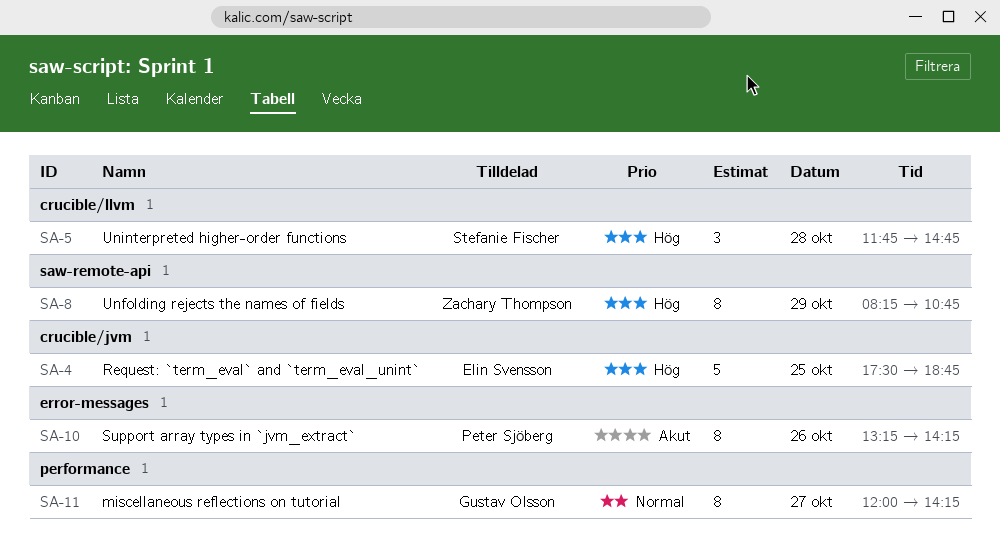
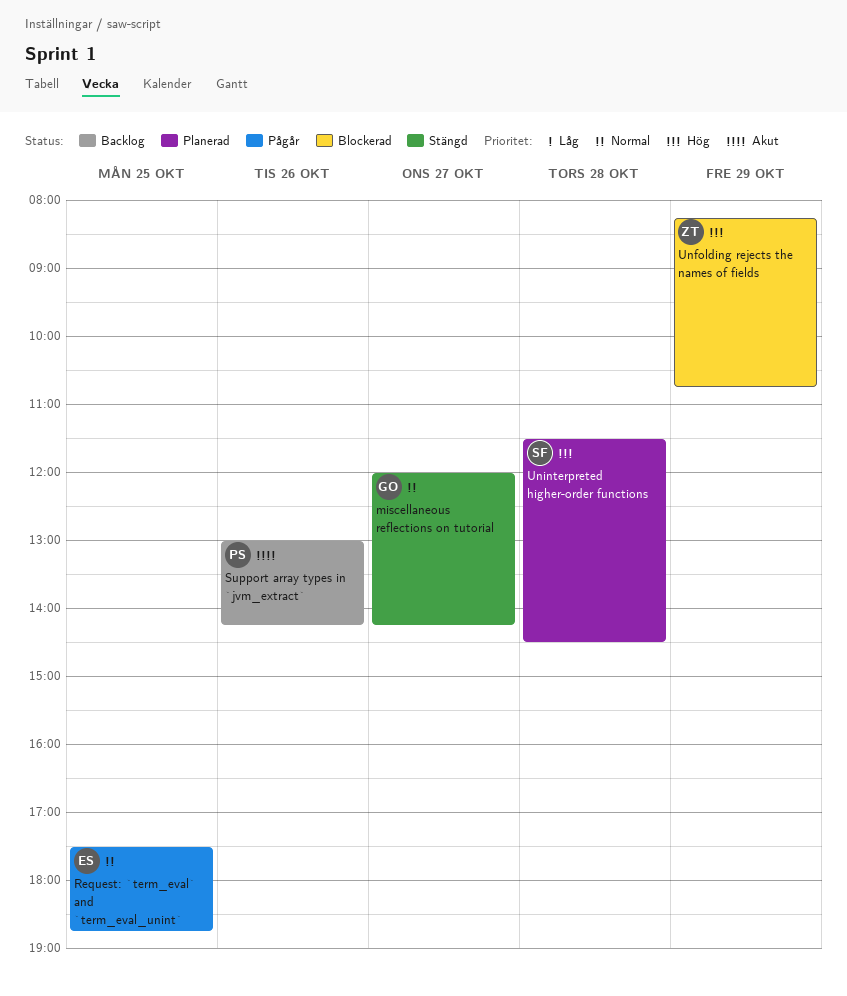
Request: `term_eval` and `term_eval_unint`, priority: Hög -> Normal
Support array types in `jvm_extract`, begins: 13:15 -> 13:00
Uninterpreted higher-order functions, begins: 11:45 -> 11:30
Uninterpreted higher-order functions, ends: 14:45 -> 14:30

